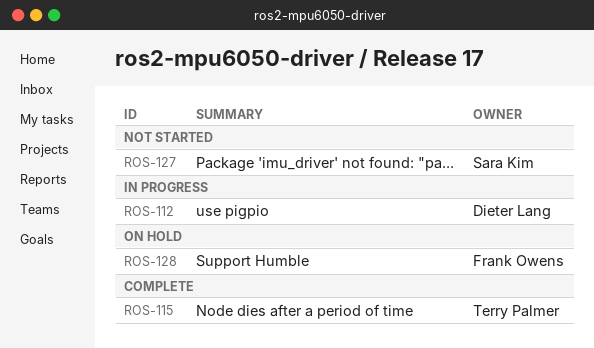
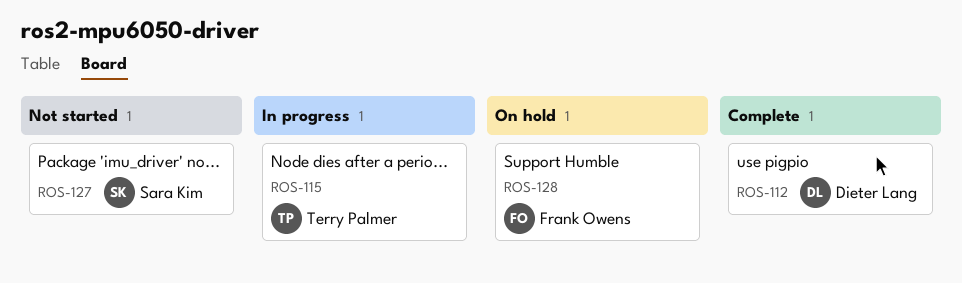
ROS-112, status: In progress -> Complete
ROS-115, status: Complete -> In progress

